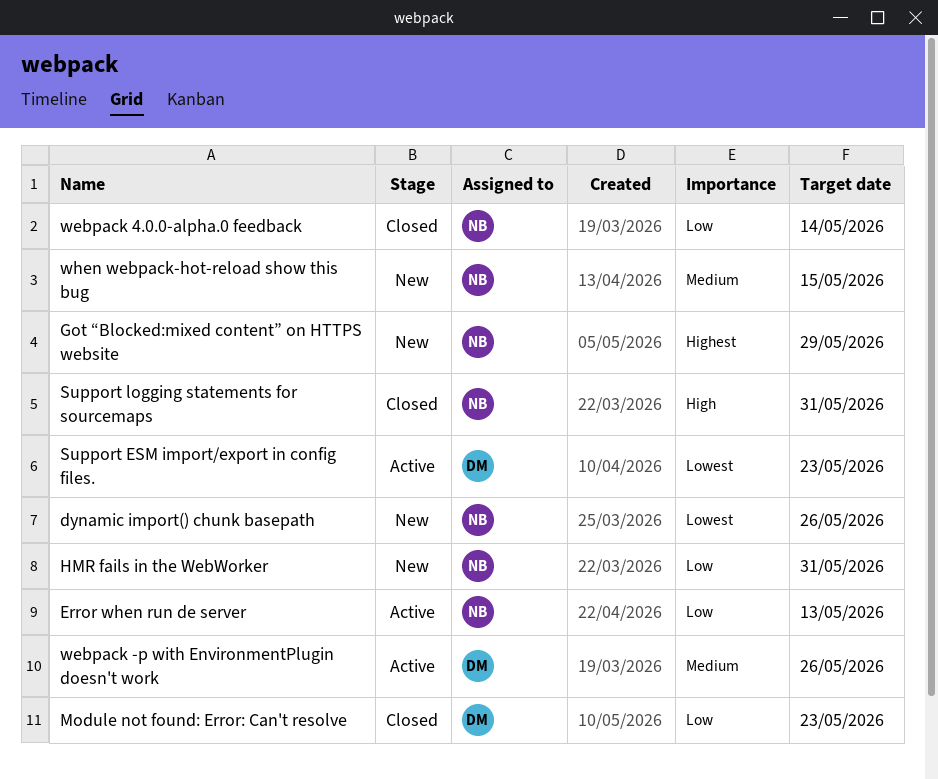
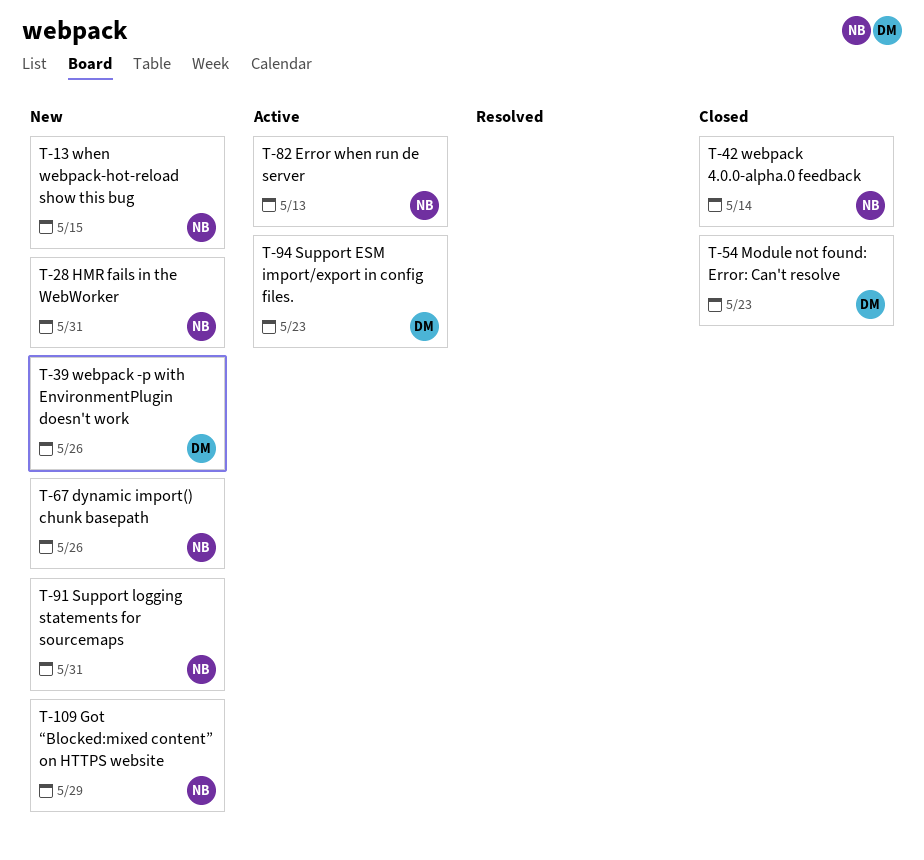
Support logging statements for sourcemaps, status: Closed -> New
webpack -p with EnvironmentPlugin doesn't work, status: Active -> New

